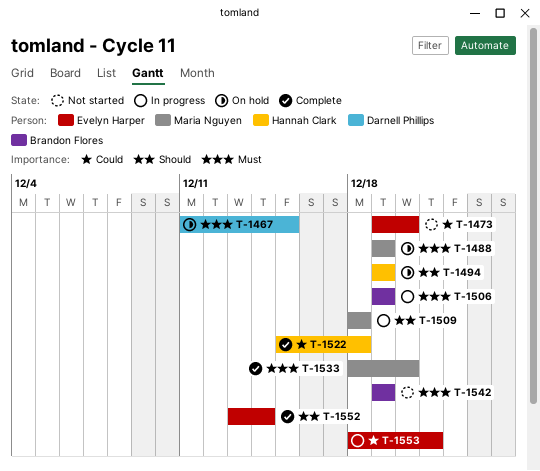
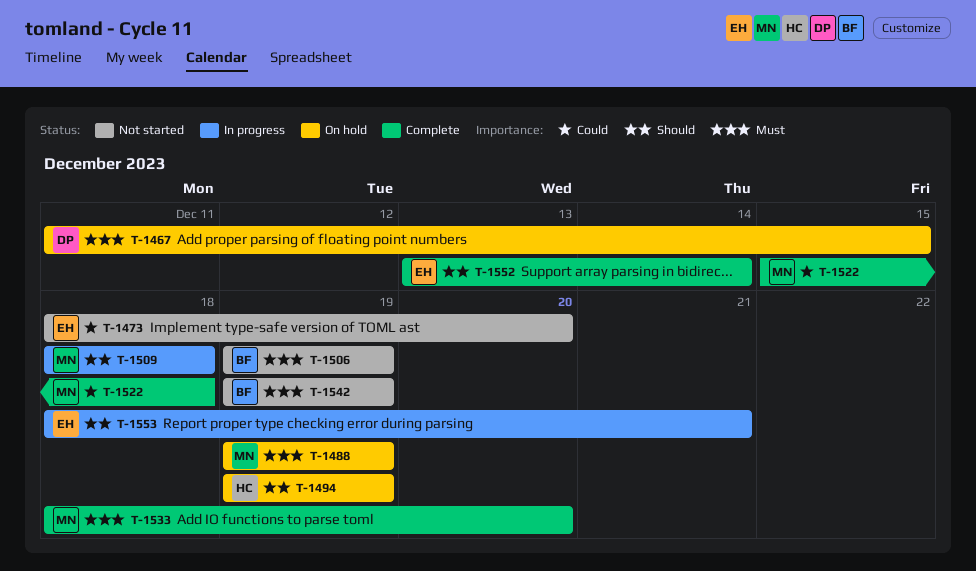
T-1473, start: Dec 19 -> Dec 18
T-1506, status: In progress -> Not started
T-1522, owner: Hannah Clark -> Maria Nguyen
T-1553, priority: Could -> Should

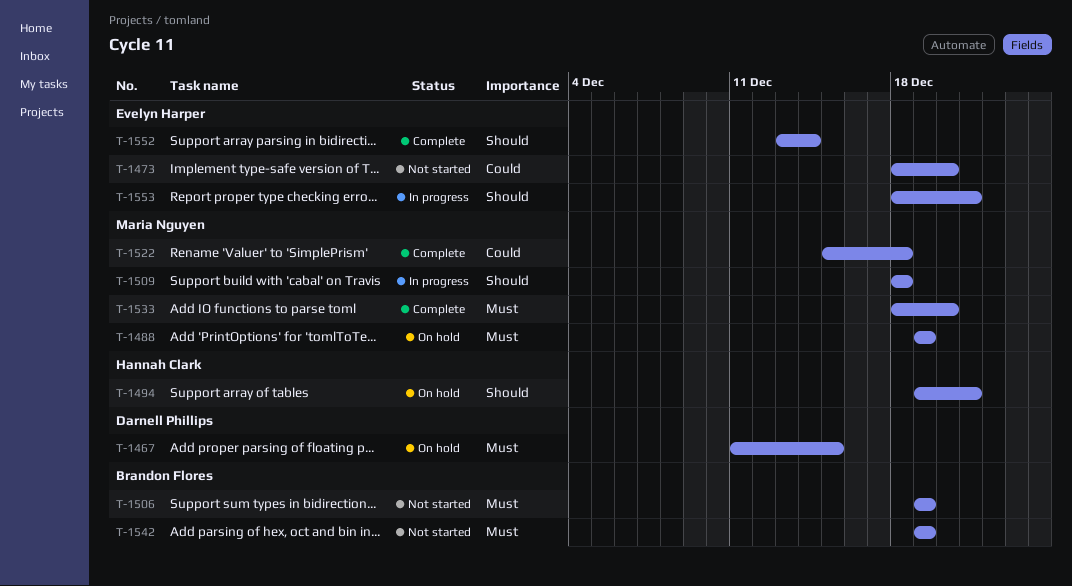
T-1494, due: Dec 19 -> Dec 21

